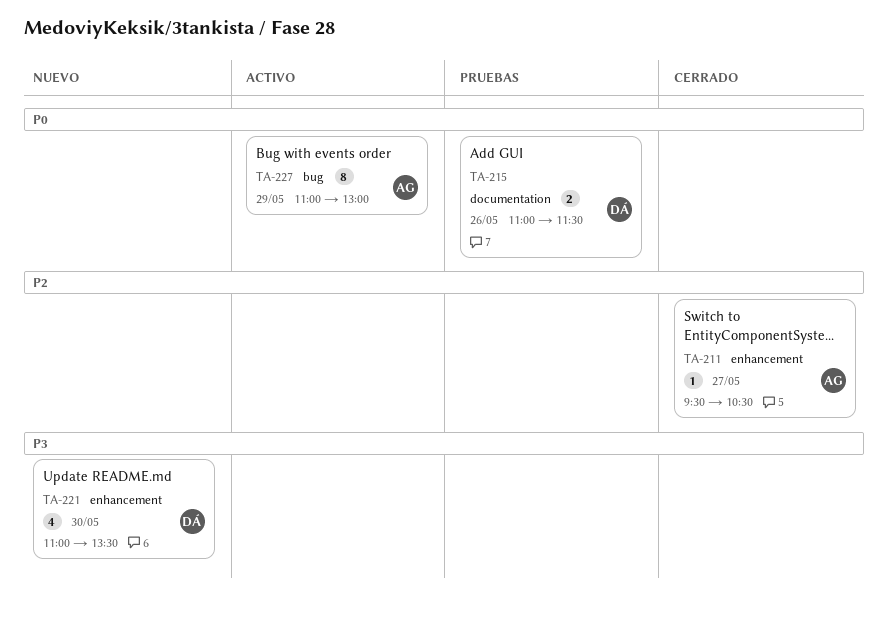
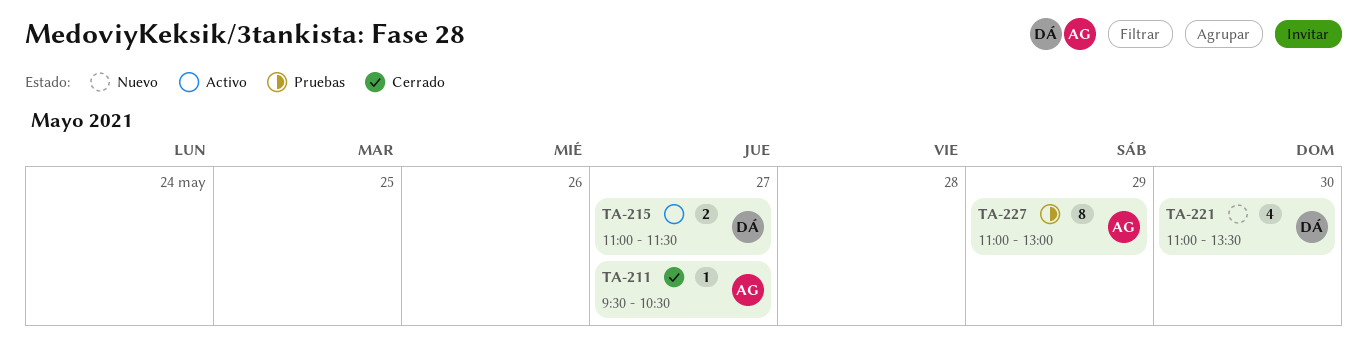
TA-215, status: Pruebas -> Activo
TA-215, day: May 26 -> May 27
TA-227, status: Activo -> Pruebas

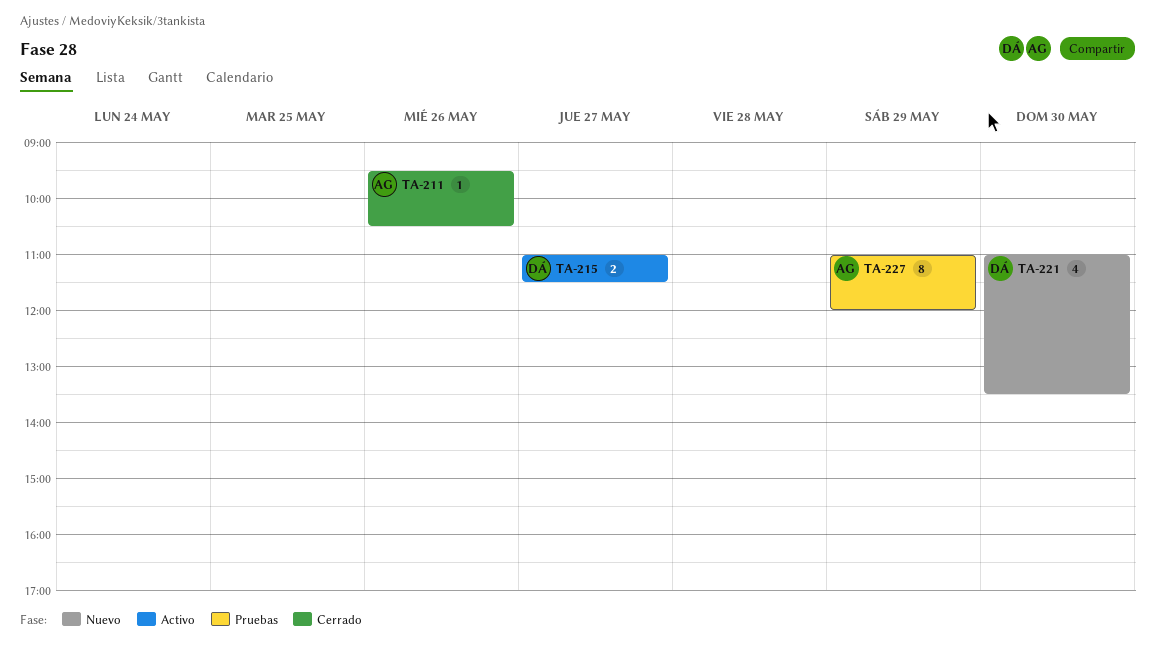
TA-211, day: May 27 -> May 26
TA-227, ends: 13:00 -> 12:00

